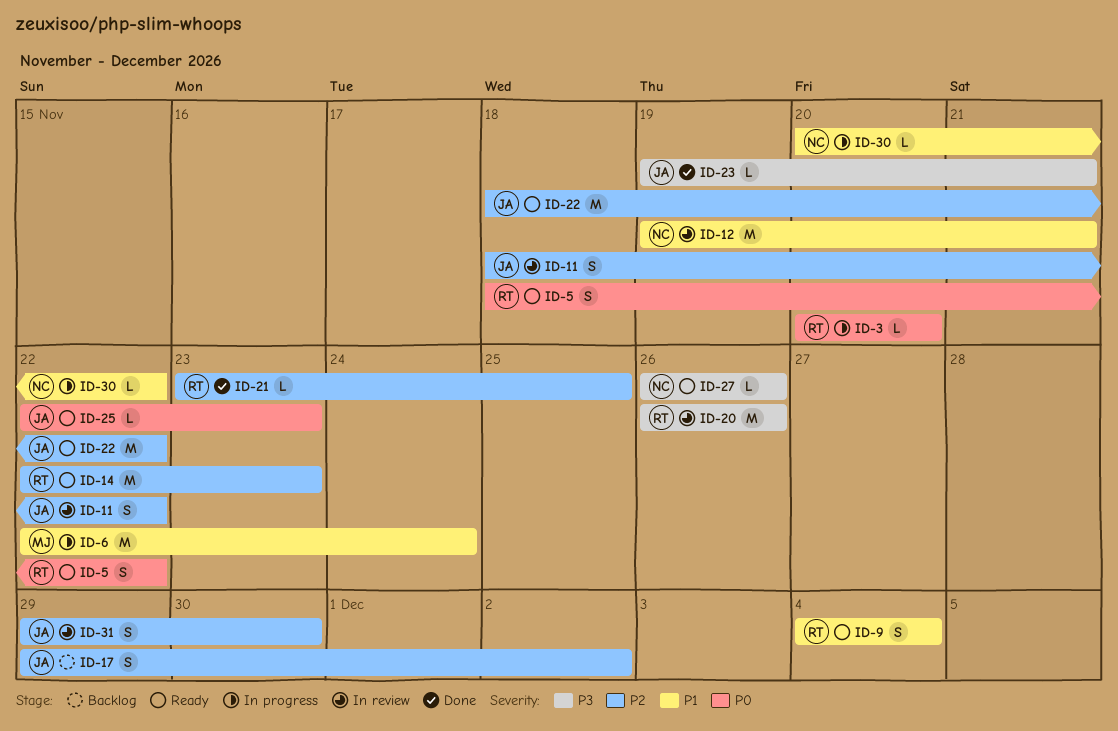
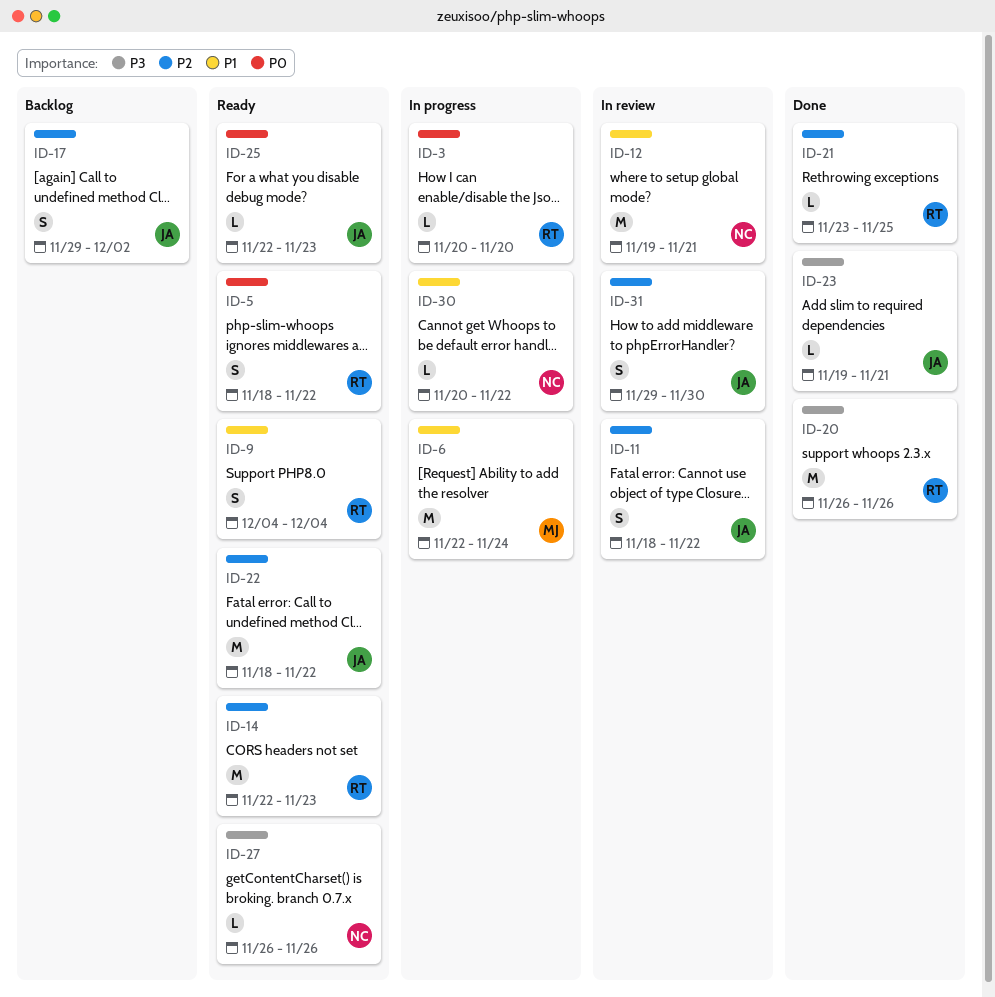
ID-20, status: In review -> Done

